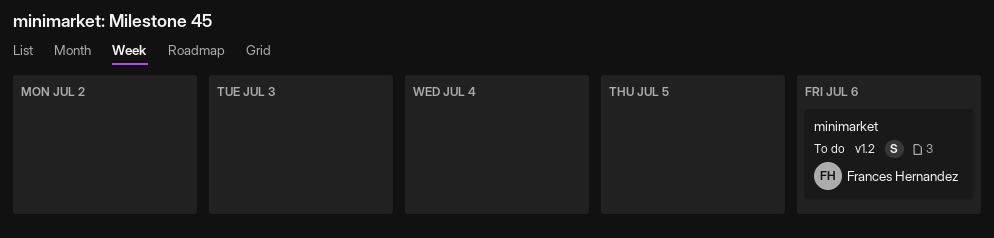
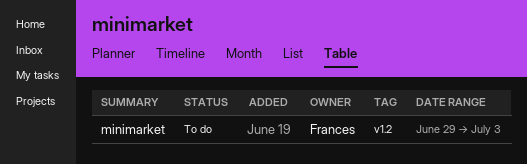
minimarket, due: Jul 6 -> Jul 3

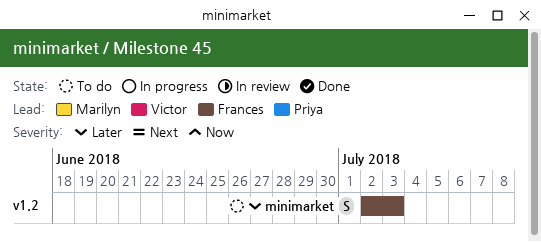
minimarket, start: Jun 29 -> Jul 2

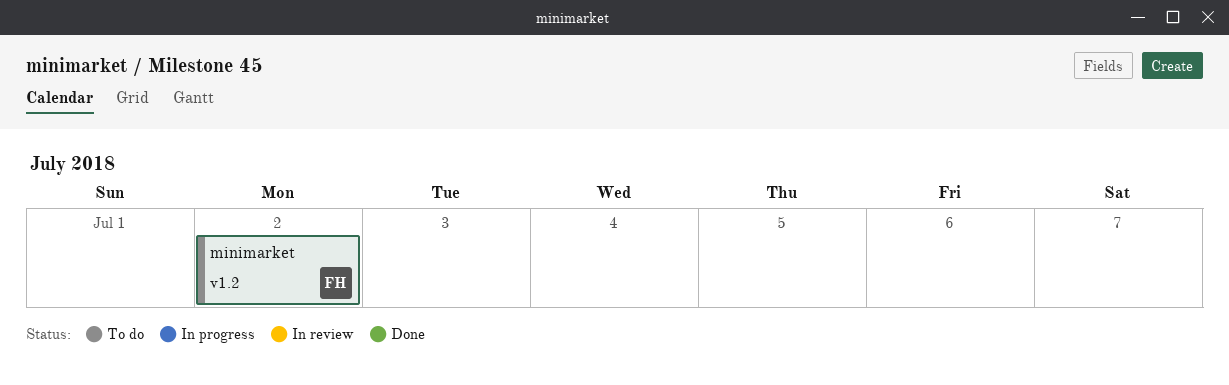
minimarket, due: Jul 3 -> Jul 2

